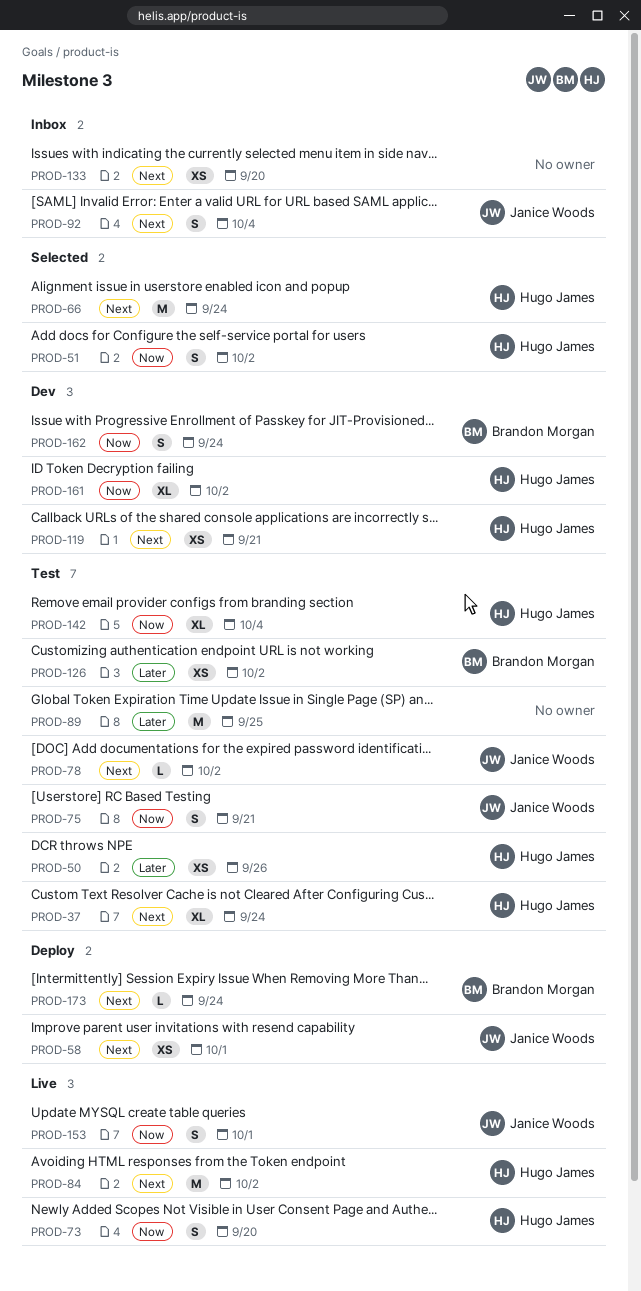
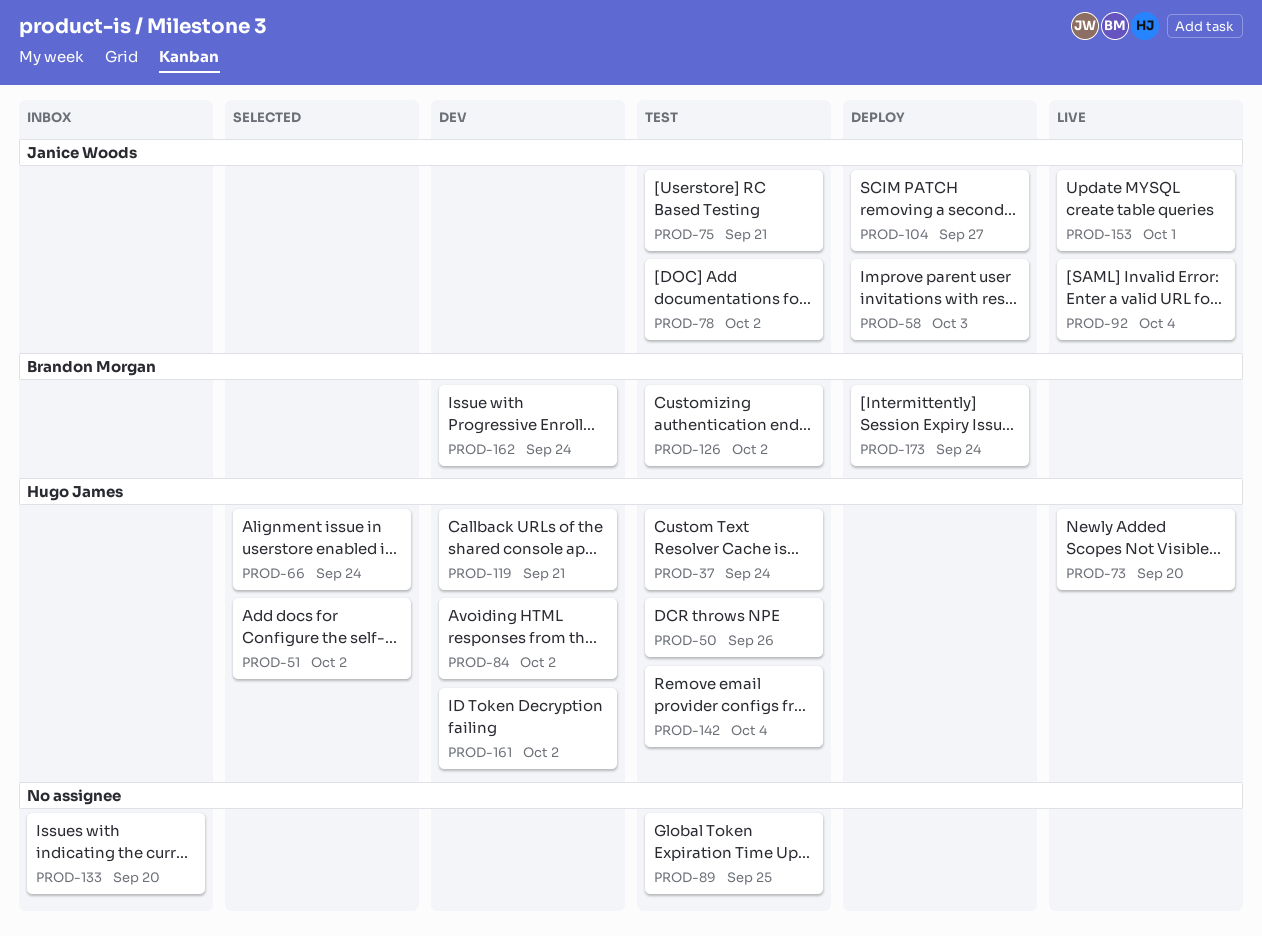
PROD-58, due: Oct 1 -> Oct 3
PROD-84, status: Live -> Dev
PROD-92, status: Inbox -> Live
PROD-104: none -> present

